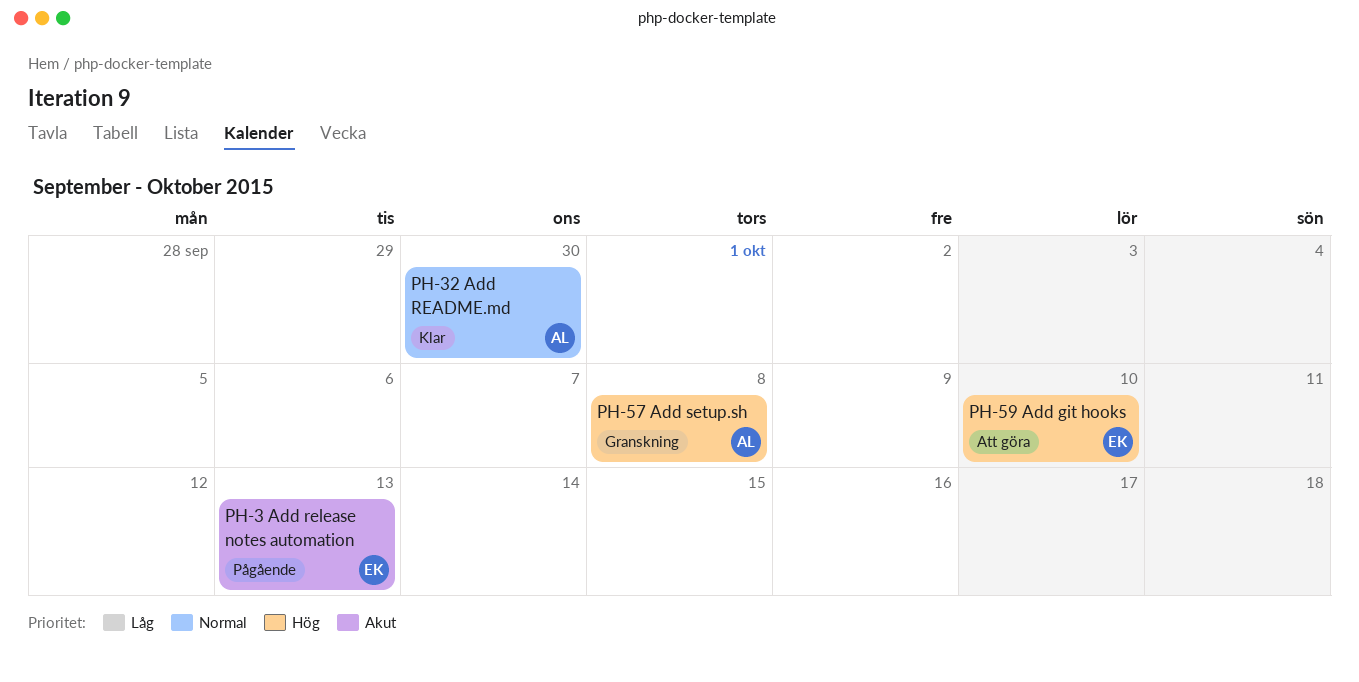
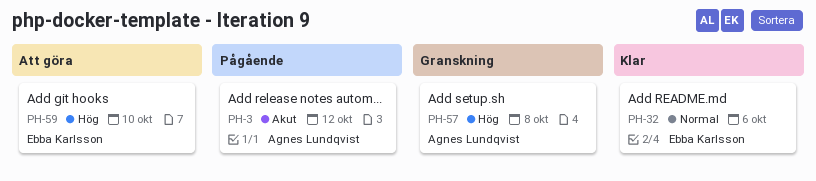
PH-3, owner: Ebba Karlsson -> Agnes Lundqvist
PH-3, due: Oct 13 -> Oct 12
PH-32, owner: Agnes Lundqvist -> Ebba Karlsson
PH-32, due: Sep 30 -> Oct 6

